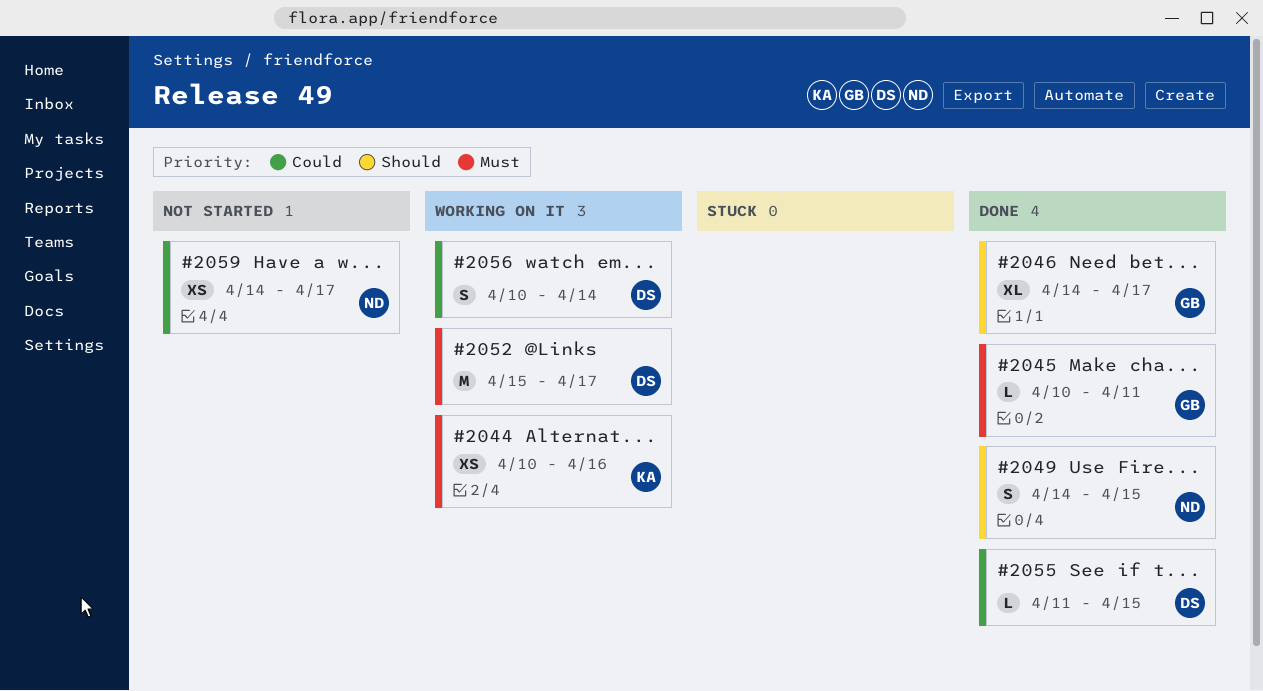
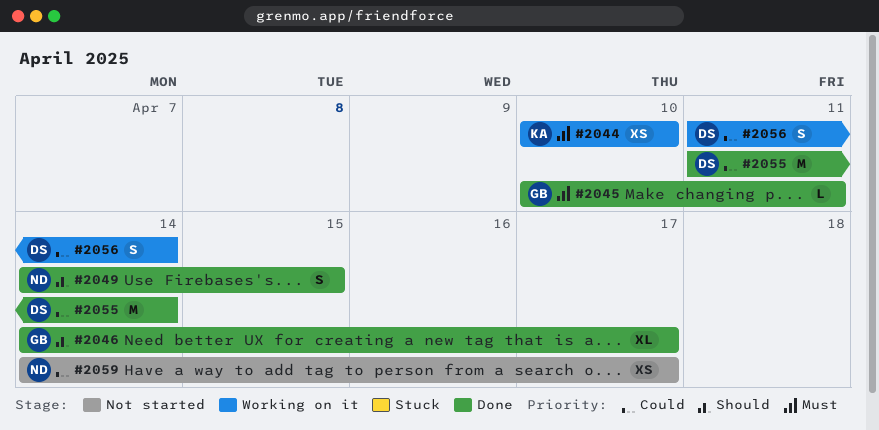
#2044, due: Apr 16 -> Apr 10
#2052: present -> none
#2055, estimate: L -> M
#2055, due: Apr 15 -> Apr 14
#2056, start: Apr 10 -> Apr 11

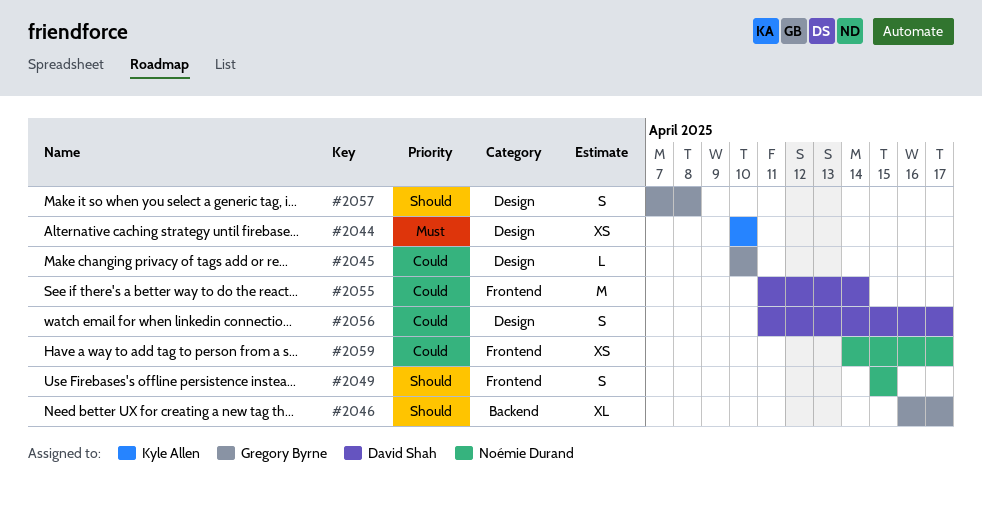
#2045, priority: Must -> Could
#2045, due: Apr 11 -> Apr 10
#2046, start: Apr 14 -> Apr 16
#2049, start: Apr 14 -> Apr 15
#2056, due: Apr 14 -> Apr 17
#2057: none -> present

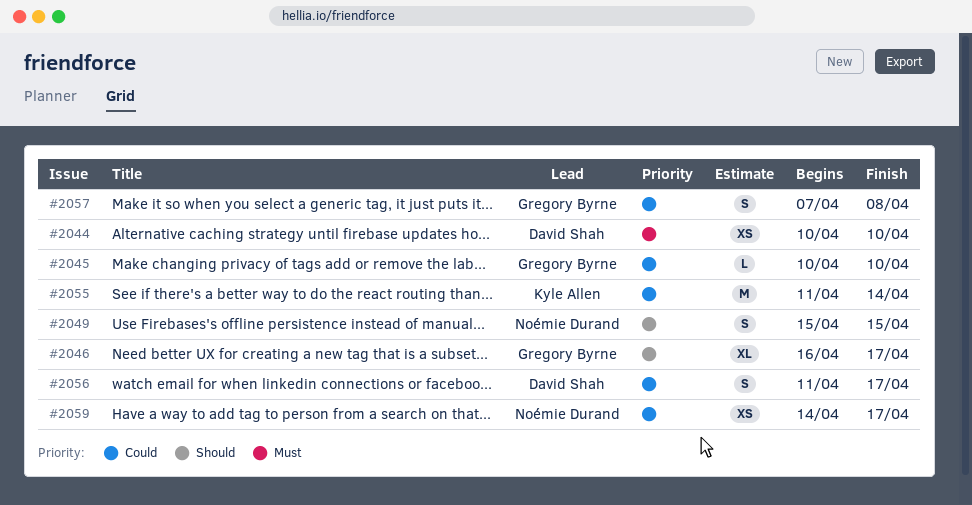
#2044, owner: Kyle Allen -> David Shah
#2055, owner: David Shah -> Kyle Allen
#2057, priority: Should -> Could

